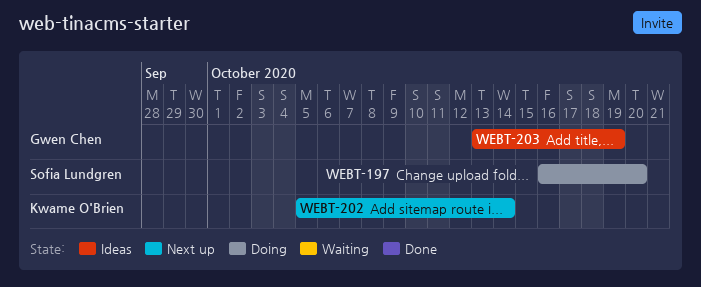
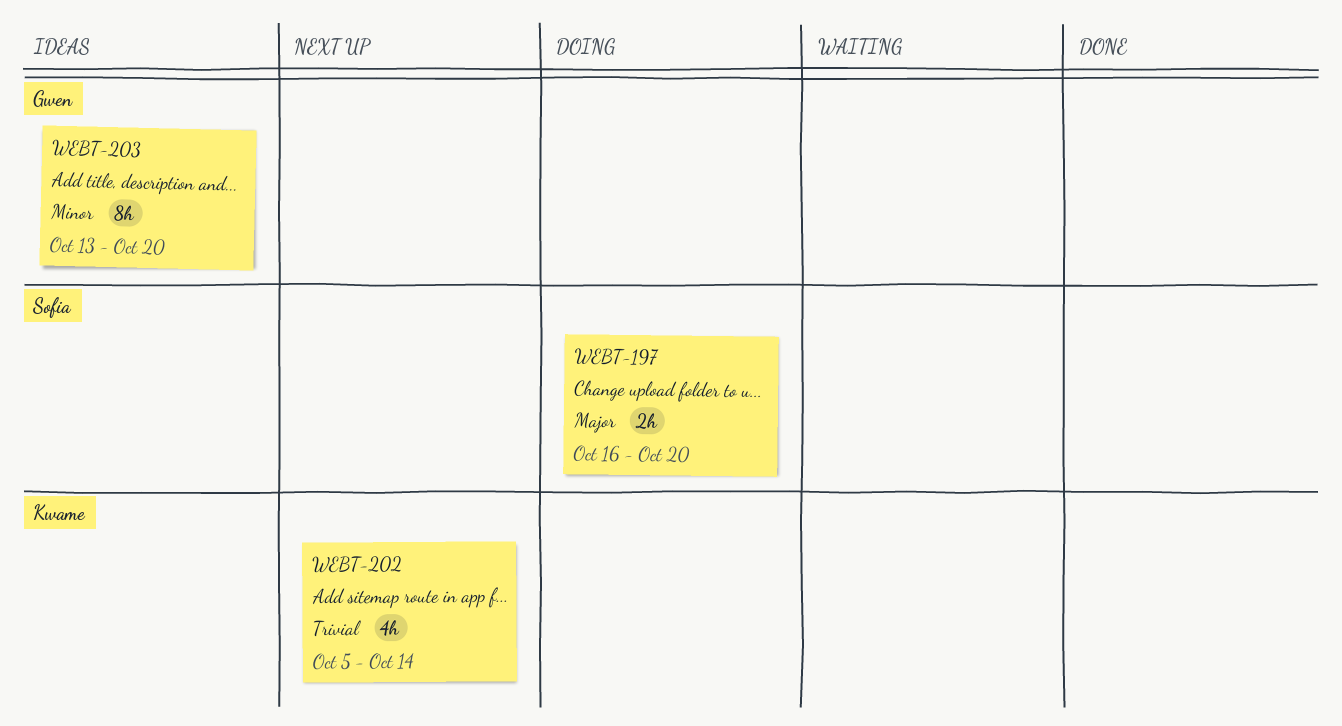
WEBT-203, due: Oct 19 -> Oct 20

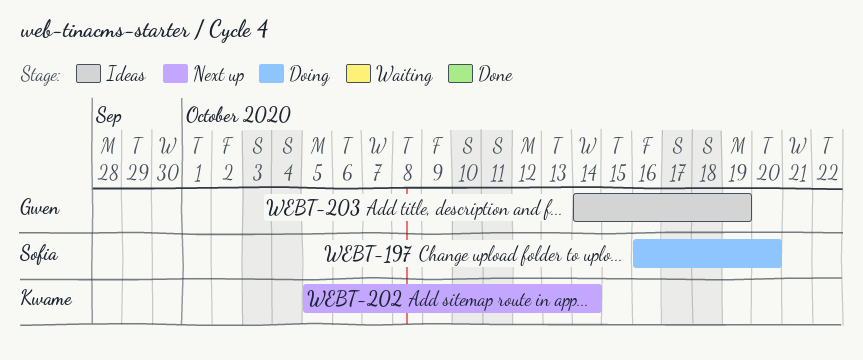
WEBT-203, start: Oct 13 -> Oct 14
WEBT-203, due: Oct 20 -> Oct 19

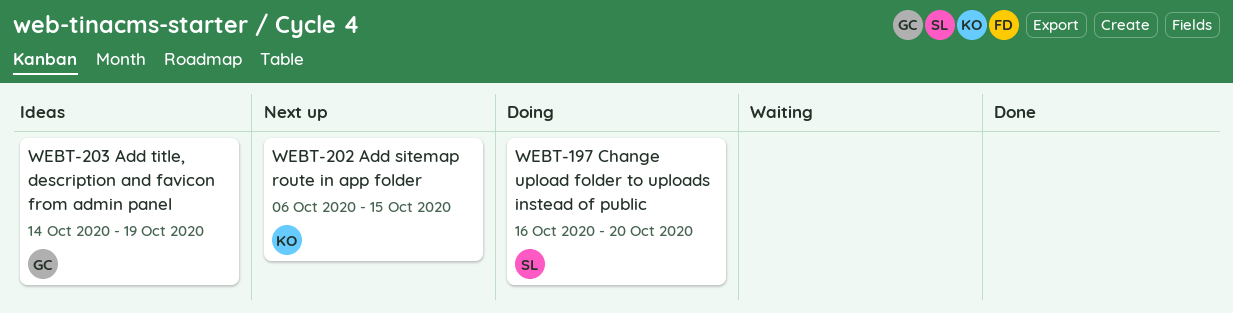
WEBT-202, start: Oct 5 -> Oct 6
WEBT-202, due: Oct 14 -> Oct 15

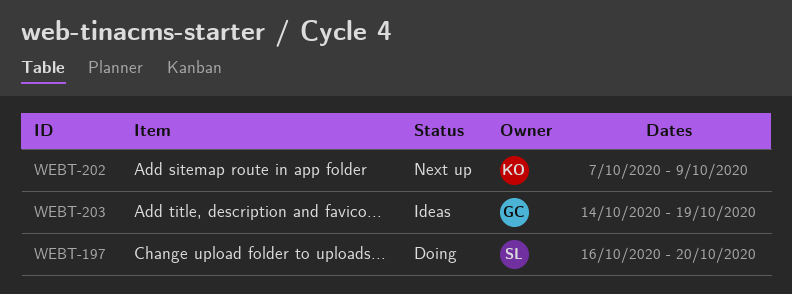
WEBT-202, start: Oct 6 -> Oct 7
WEBT-202, due: Oct 15 -> Oct 9

